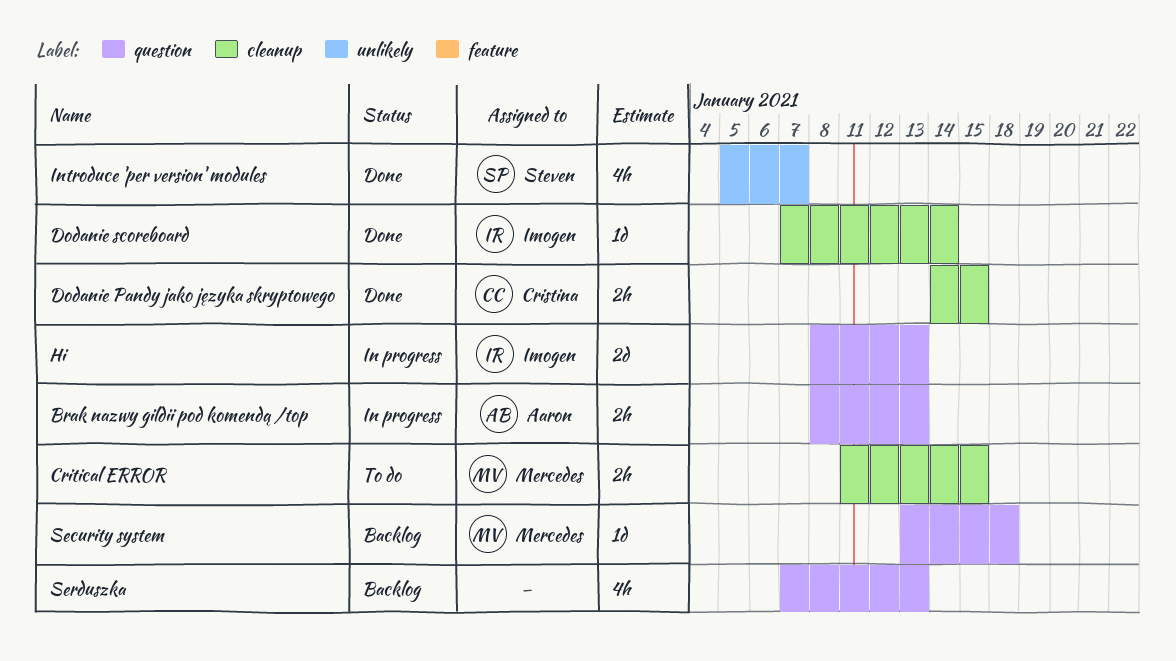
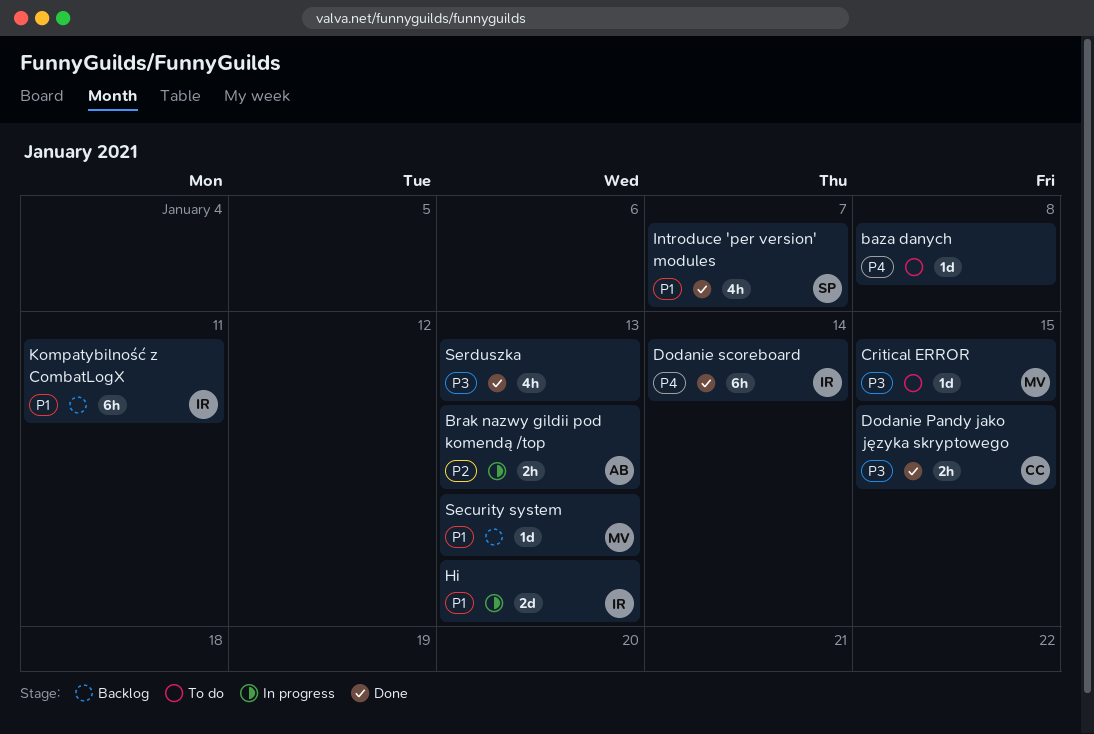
baza danych: none -> present
Critical ERROR, estimate: 2h -> 1d
Dodanie scoreboard, estimate: 1d -> 6h
Kompatybilność z CombatLogX: none -> present
Security system, due: Jan 18 -> Jan 13
Serduszka, status: Backlog -> Done

